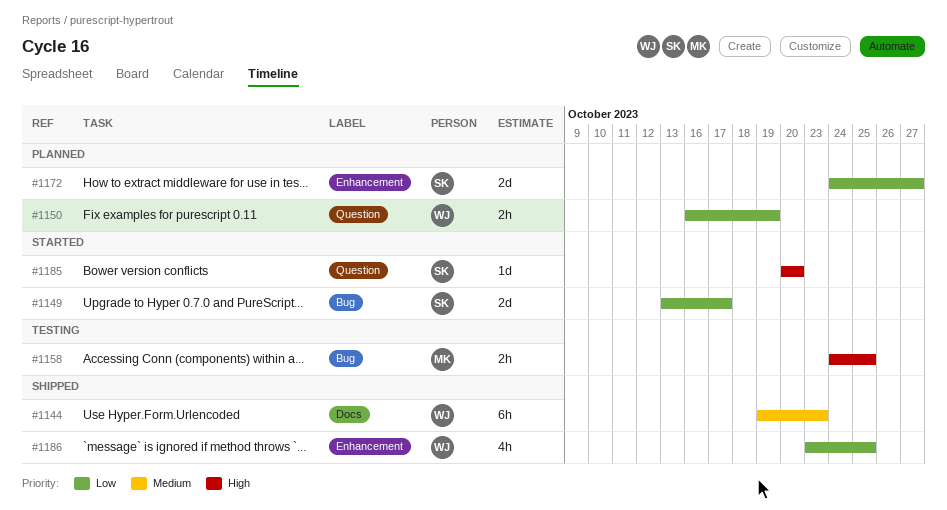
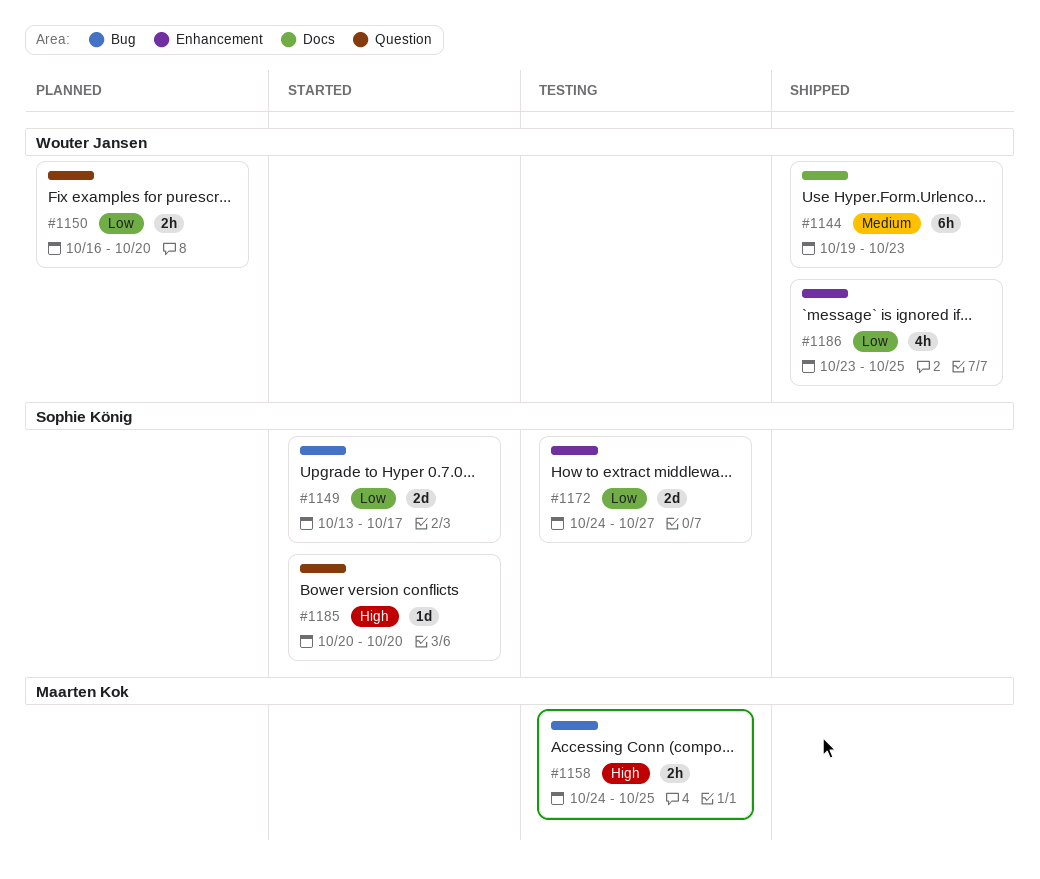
#1150, due: Oct 19 -> Oct 20
#1172, status: Planned -> Testing

